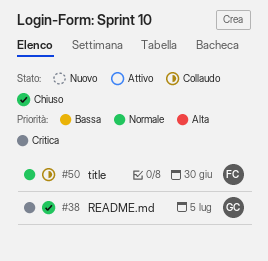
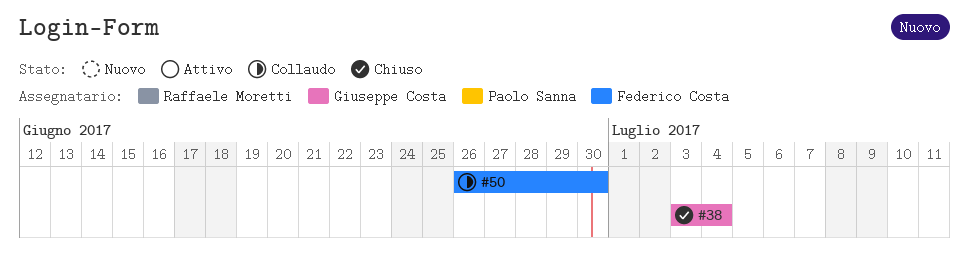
#38, due: Jul 5 -> Jul 4

